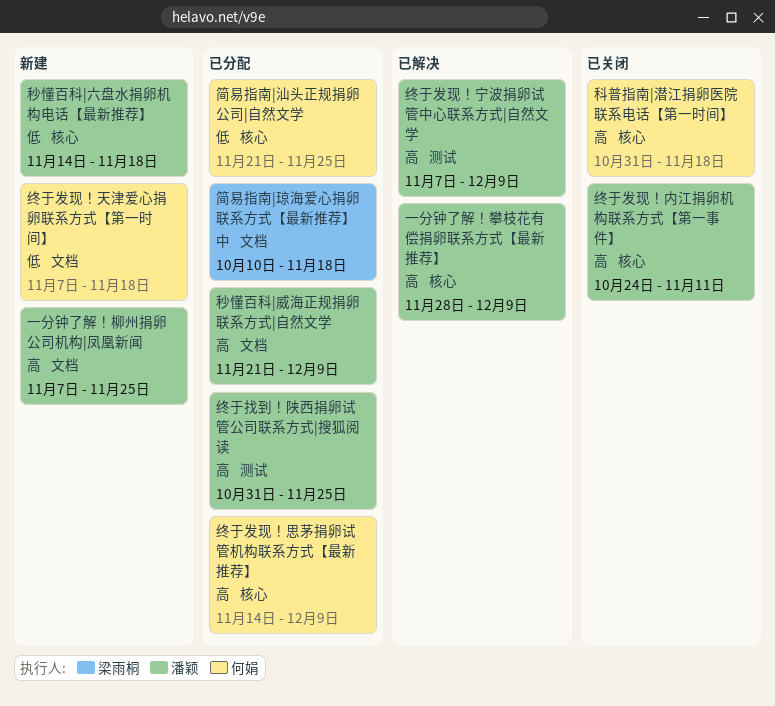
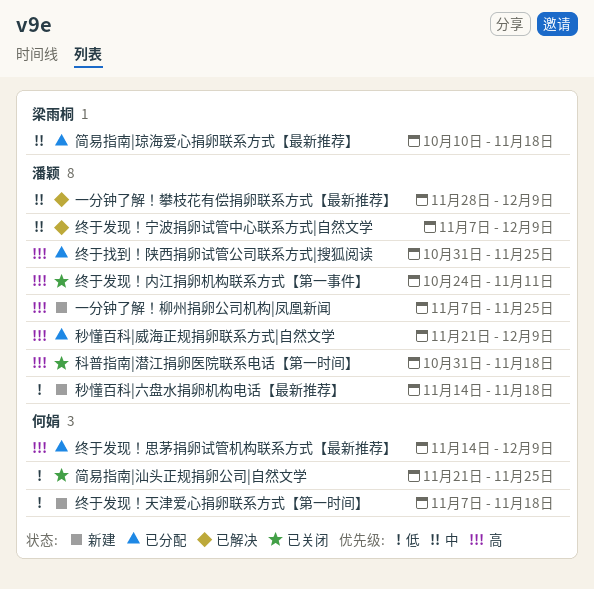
一分钟了解！攀枝花有偿捐卵联系方式【最新推荐】, priority: 高 -> 中
科普指南|潜江捐卵医院联系电话【第一时间】, owner: 何娟 -> 潘颖
简易指南|汕头正规捐卵公司|自然文学, status: 已分配 -> 已关闭
终于发现！宁波捐卵试管中心联系方式|自然文学, priority: 高 -> 中

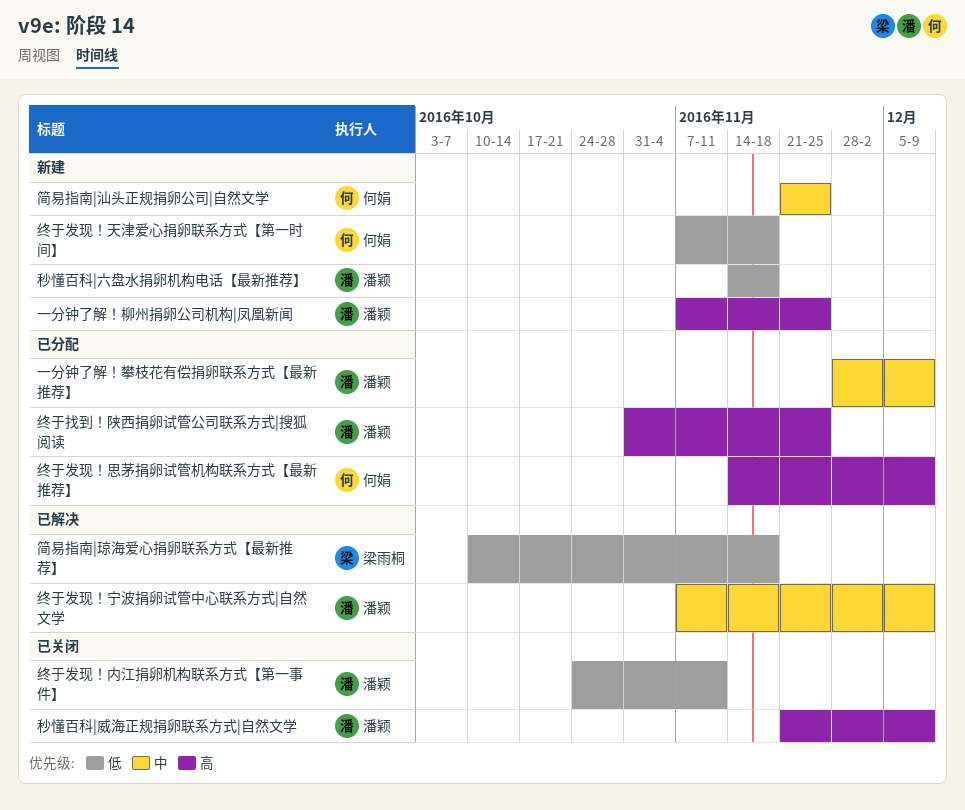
一分钟了解！攀枝花有偿捐卵联系方式【最新推荐】, status: 已解决 -> 已分配
科普指南|潜江捐卵医院联系电话【第一时间】: present -> none
秒懂百科|威海正规捐卵联系方式|自然文学, status: 已分配 -> 已关闭
简易指南|汕头正规捐卵公司|自然文学, status: 已关闭 -> 新建
简易指南|汕头正规捐卵公司|自然文学, priority: 低 -> 中
简易指南|琼海爱心捐卵联系方式【最新推荐】, status: 已分配 -> 已解决
简易指南|琼海爱心捐卵联系方式【最新推荐】, priority: 中 -> 低
终于发现！内江捐卵机构联系方式【第一事件】, priority: 高 -> 低

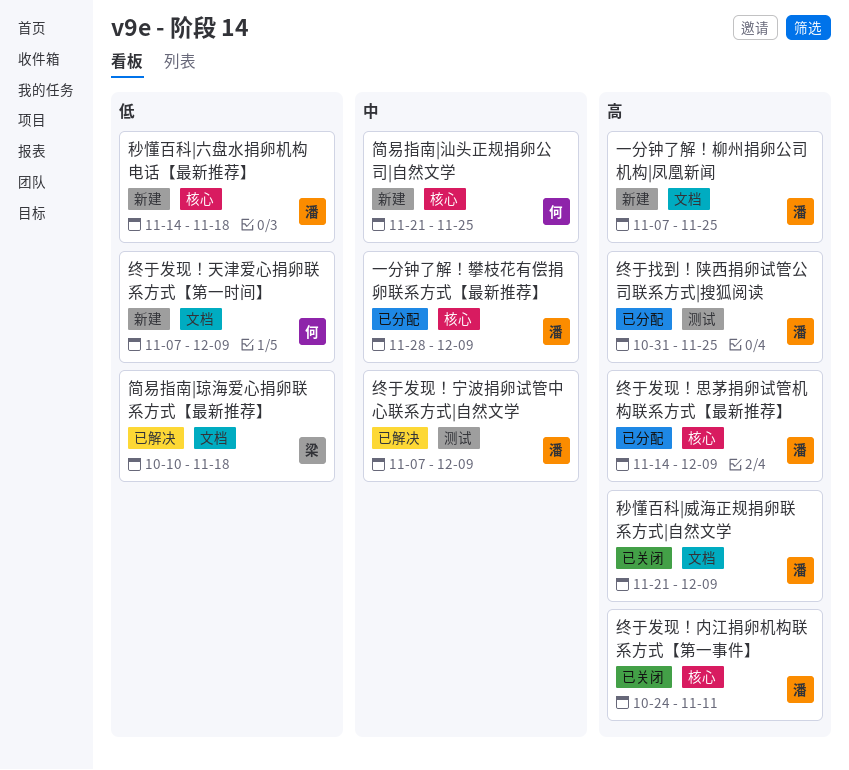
终于发现！内江捐卵机构联系方式【第一事件】, priority: 低 -> 高
终于发现！天津爱心捐卵联系方式【第一时间】, due: Nov 18 -> Dec 9
终于发现！思茅捐卵试管机构联系方式【最新推荐】, owner: 何娟 -> 潘颖

